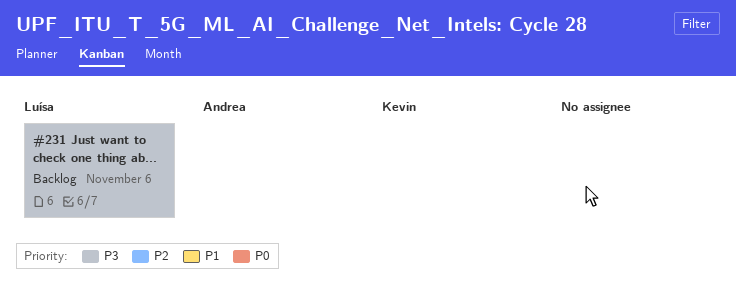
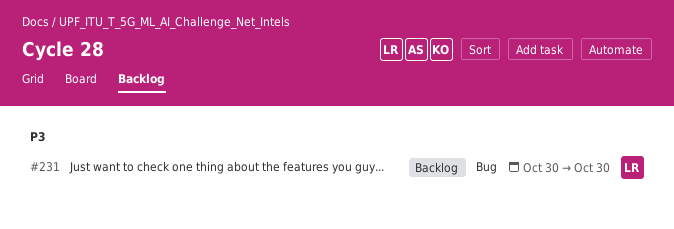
#231, due: Nov 6 -> Oct 30

